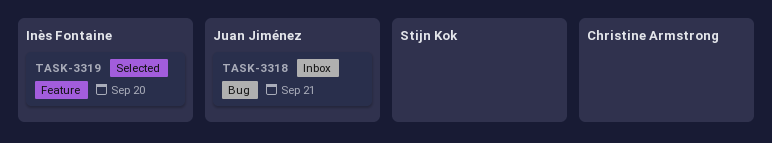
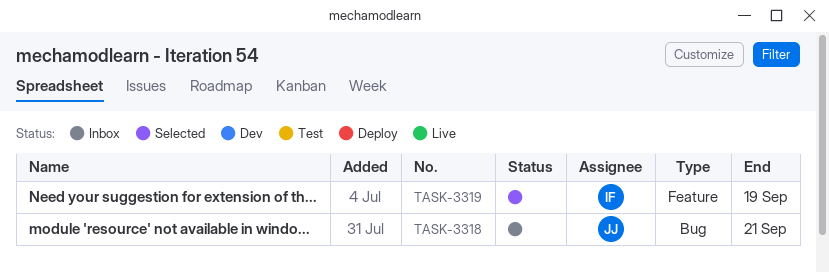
TASK-3319, due: Sep 20 -> Sep 19

